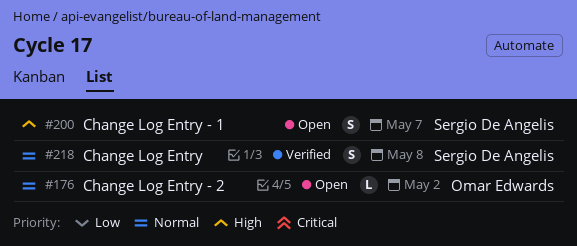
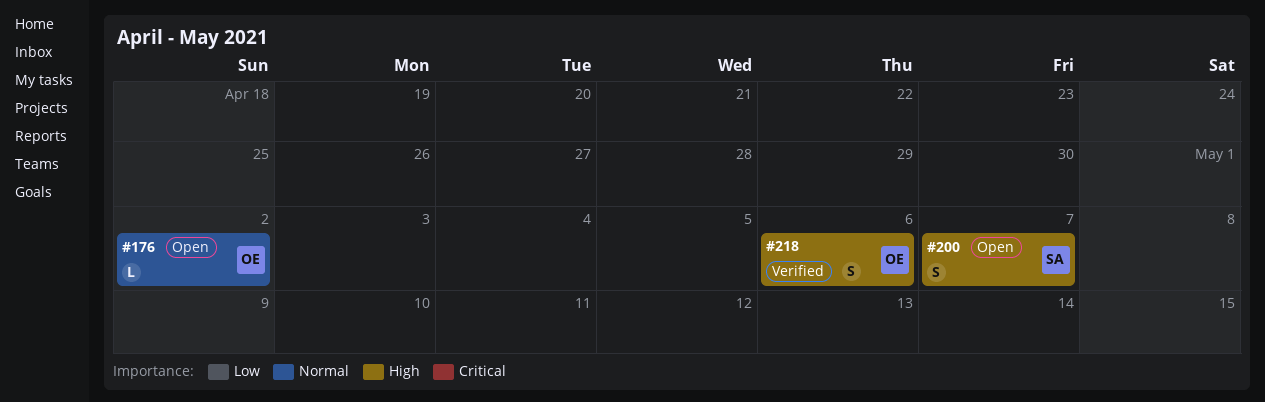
#218, owner: Sergio De Angelis -> Omar Edwards
#218, priority: Normal -> High
#218, due: May 8 -> May 6

